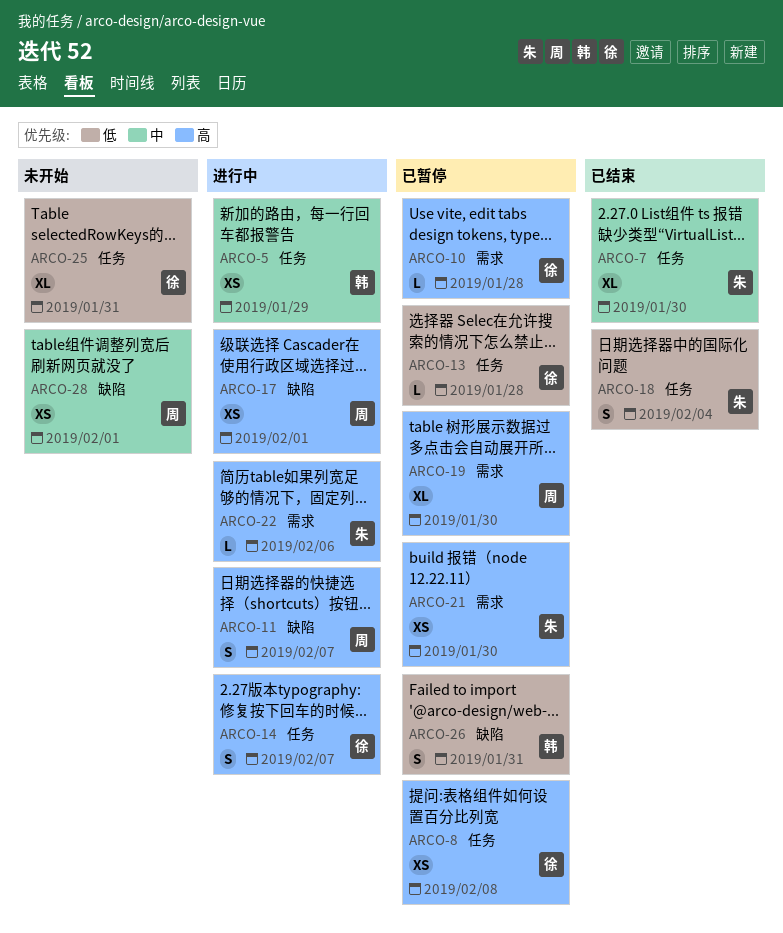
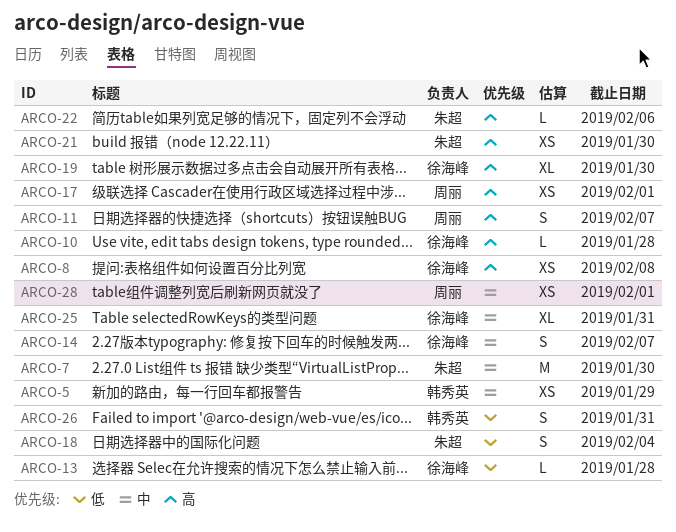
ARCO-7, estimate: XL -> M
ARCO-14, priority: 高 -> 中
ARCO-19, owner: 周丽 -> 徐海峰
ARCO-25, priority: 低 -> 中

